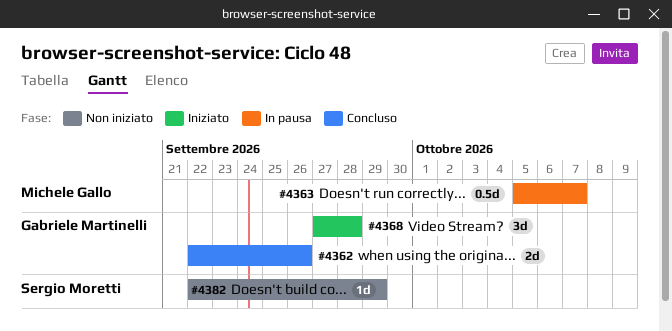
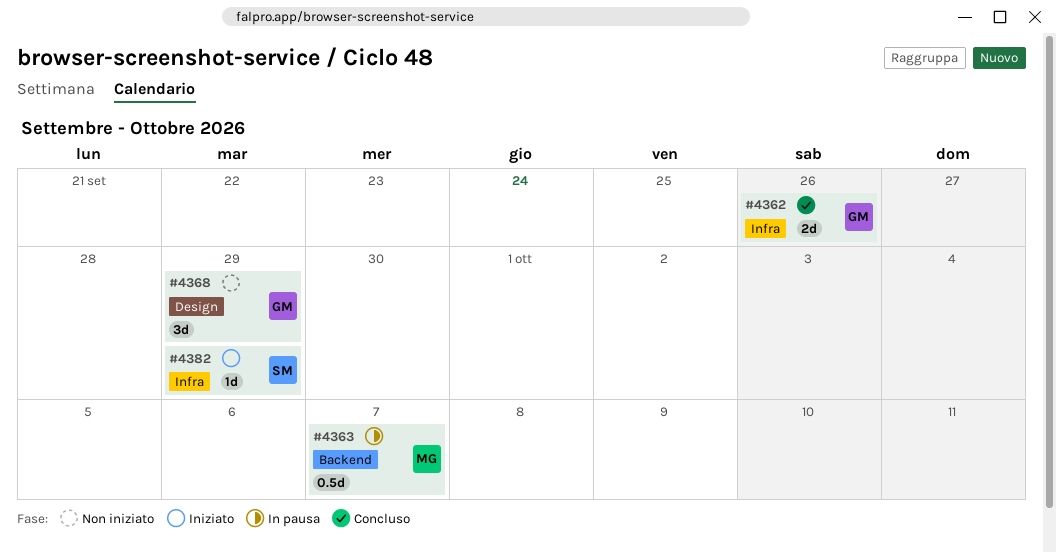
#4368, status: Iniziato -> Non iniziato
#4368, due: Sep 28 -> Sep 29
#4382, status: Non iniziato -> Iniziato

